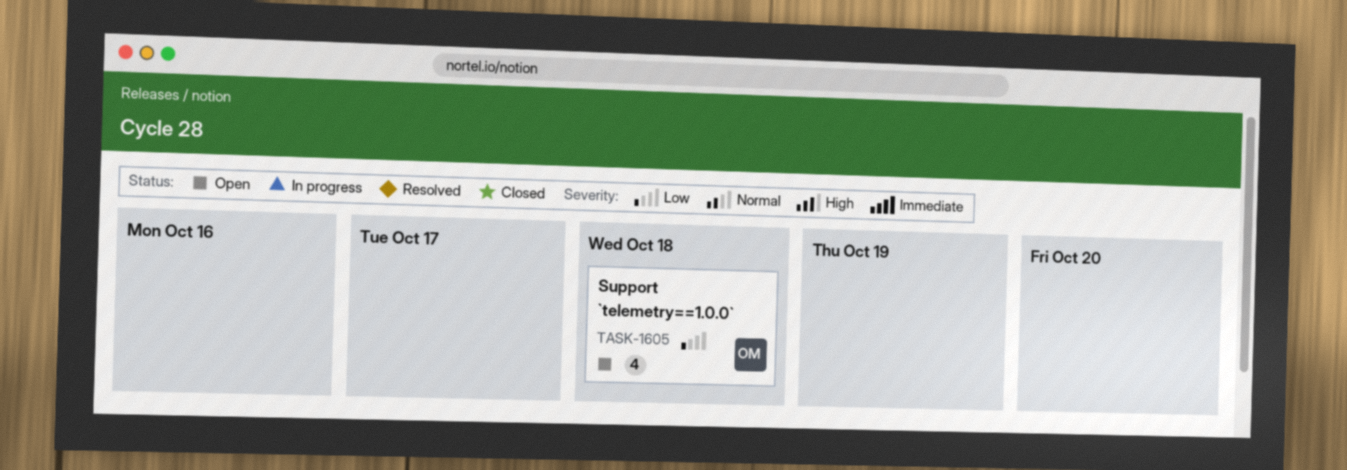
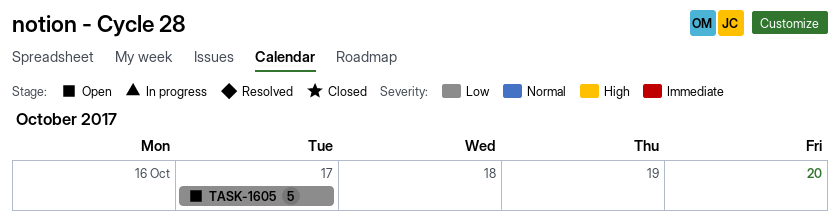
TASK-1605, estimate: 4 -> 5
TASK-1605, due: Oct 18 -> Oct 17

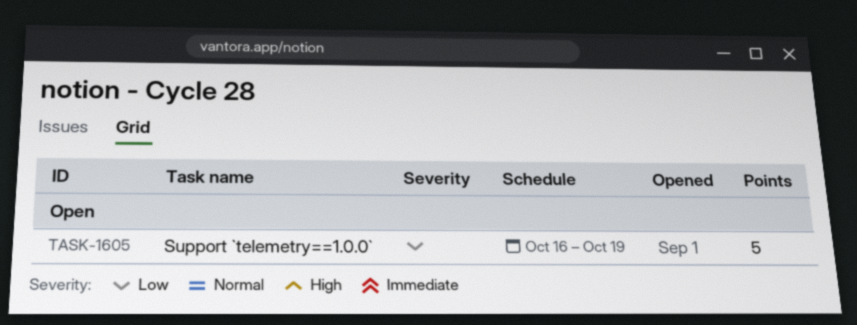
TASK-1605, start: Oct 17 -> Oct 16
TASK-1605, due: Oct 17 -> Oct 19

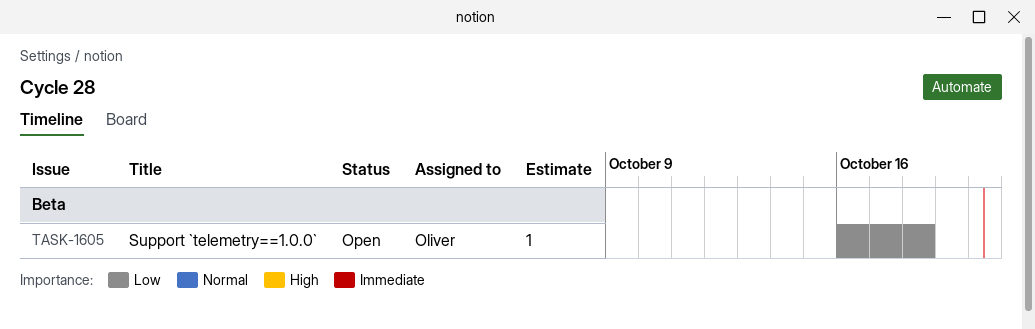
TASK-1605, estimate: 5 -> 1
TASK-1605, due: Oct 19 -> Oct 18

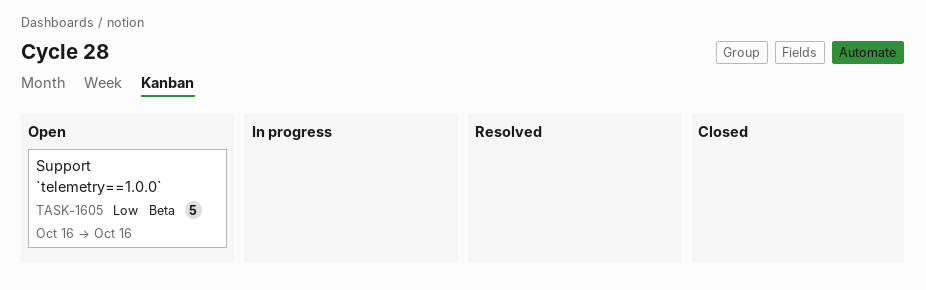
TASK-1605, estimate: 1 -> 5
TASK-1605, due: Oct 18 -> Oct 16

